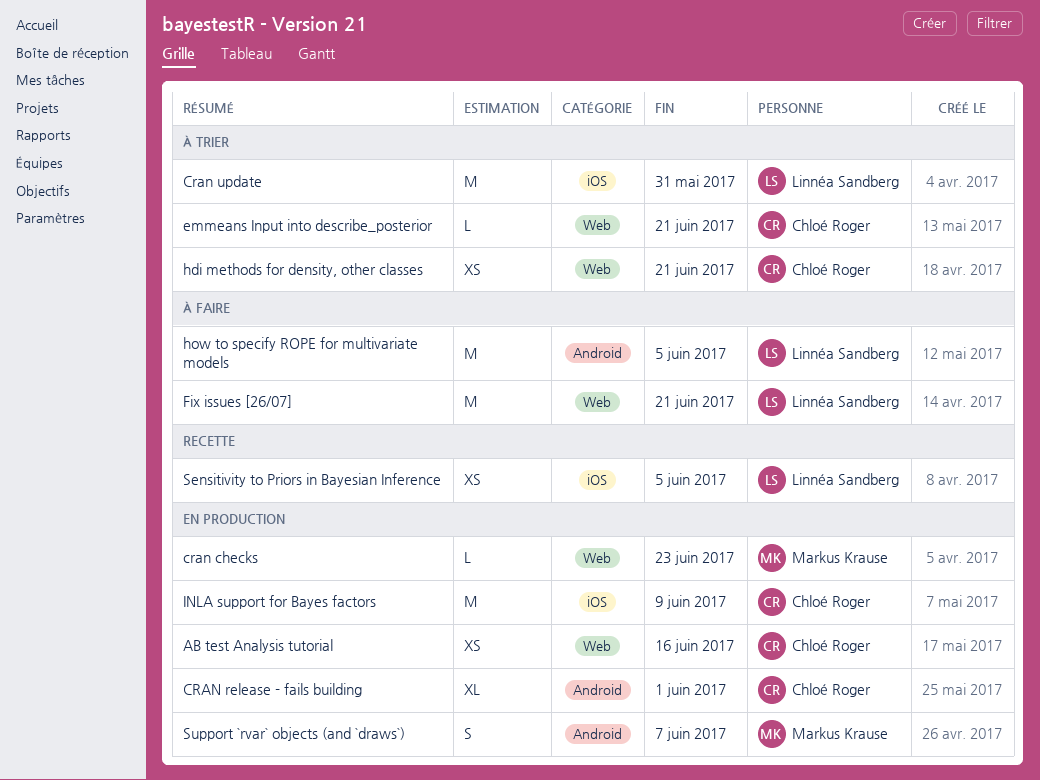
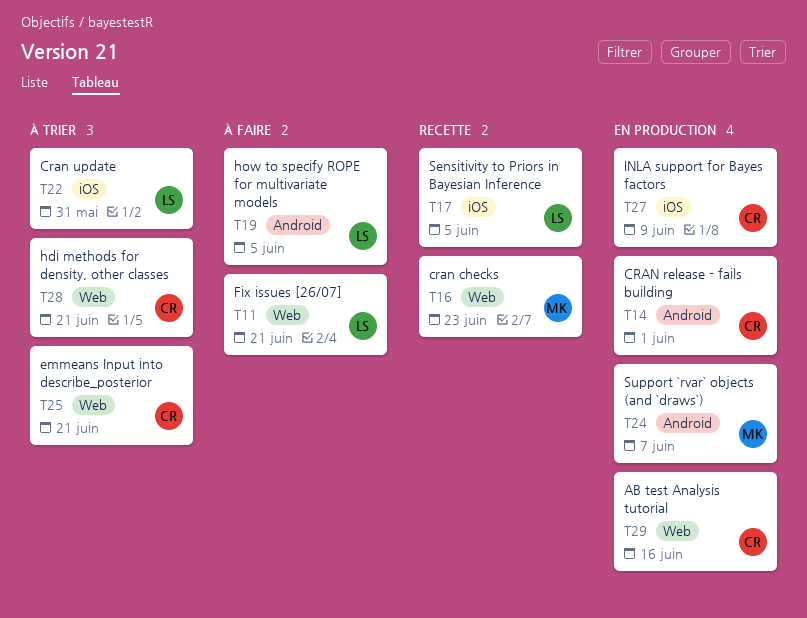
cran checks, status: En production -> Recette

